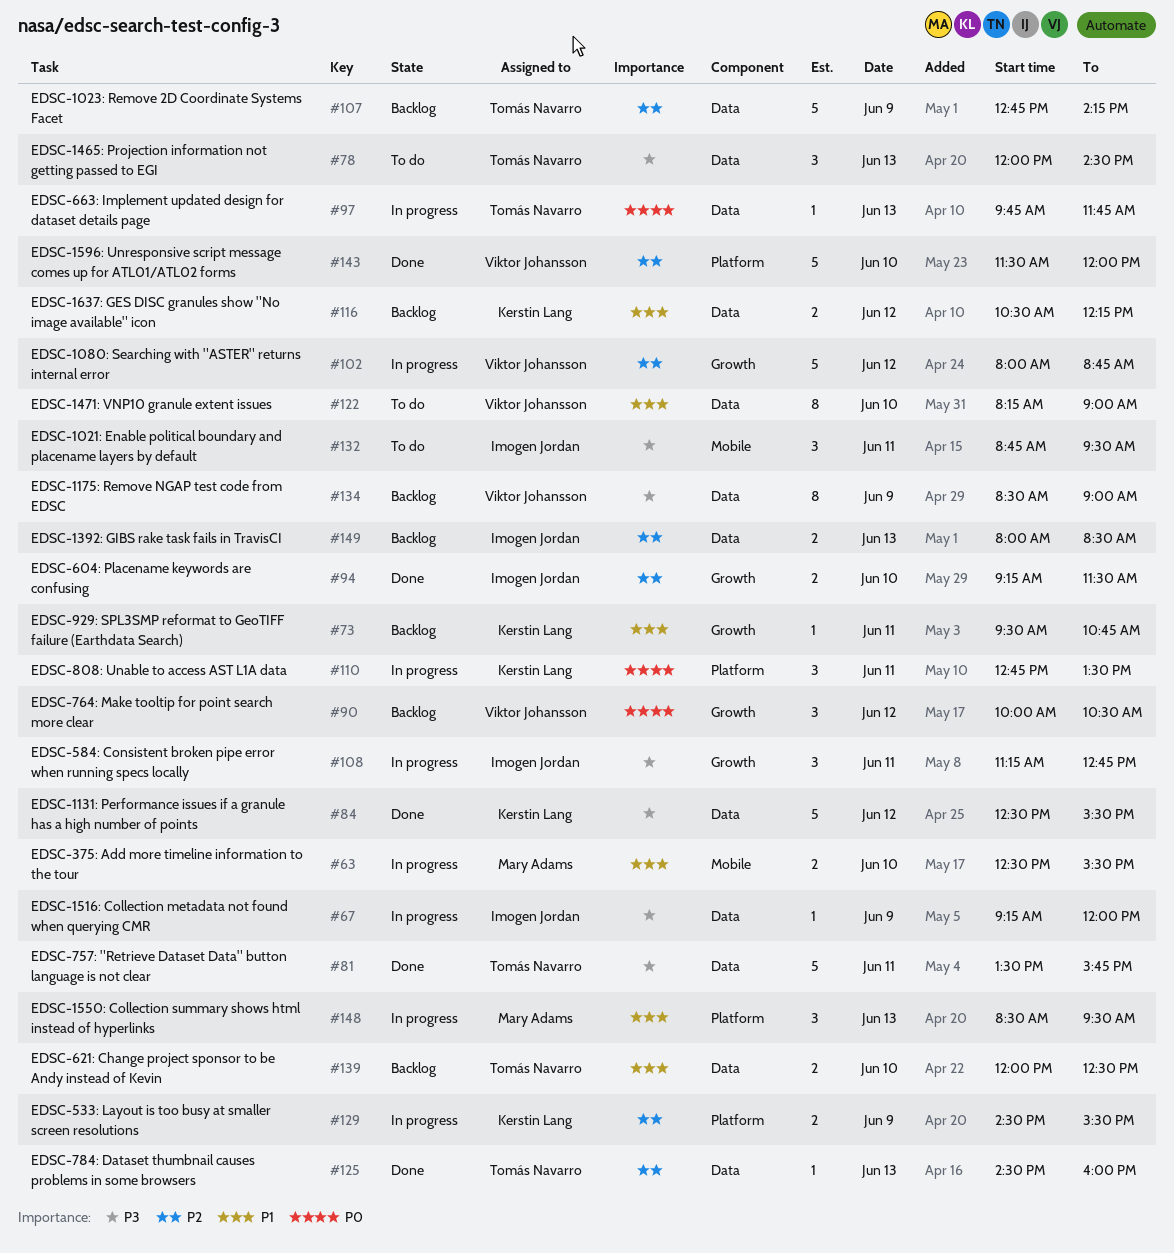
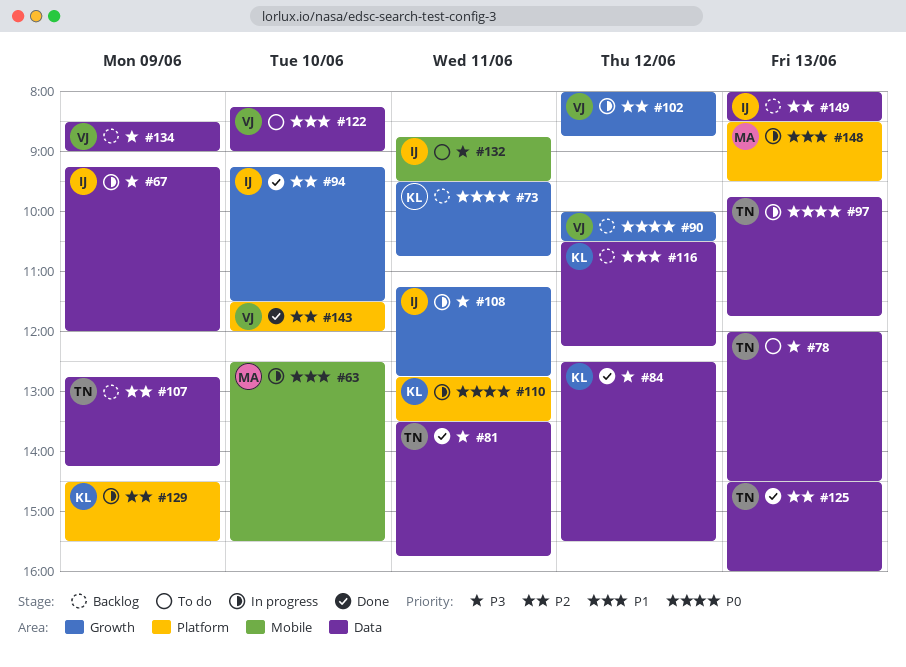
#73, priority: P1 -> P0
#139: present -> none

